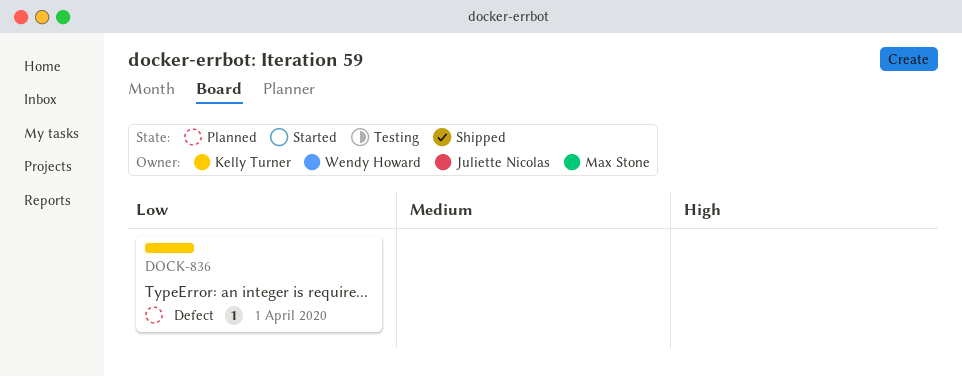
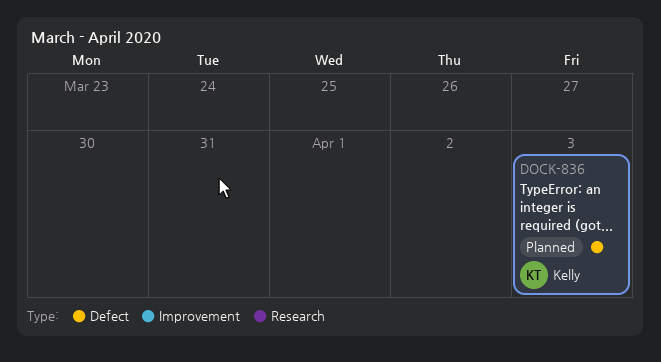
DOCK-836, due: Apr 1 -> Apr 3

